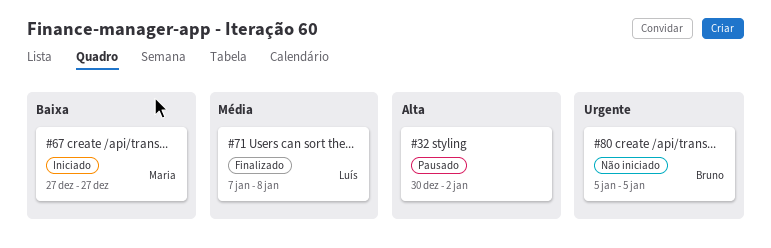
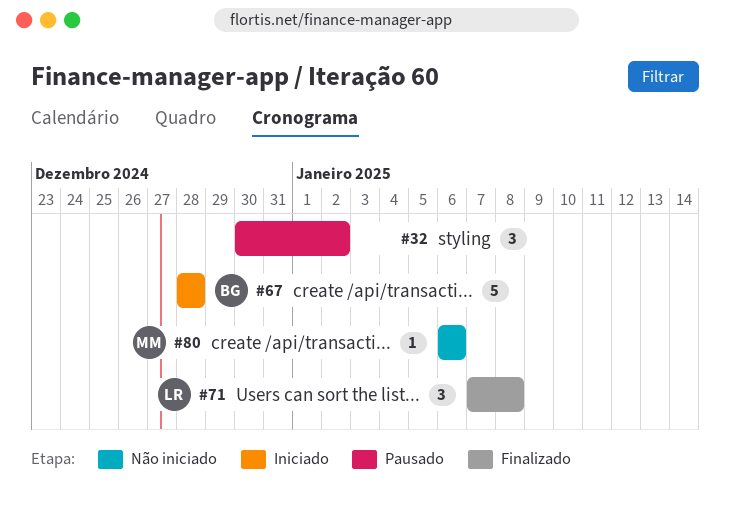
#67, owner: Maria -> Bruno
#67, start: Dec 27 -> Dec 28
#67, due: Dec 27 -> Dec 28
#80, owner: Bruno -> Maria
#80, start: Jan 5 -> Jan 6
#80, due: Jan 5 -> Jan 6

